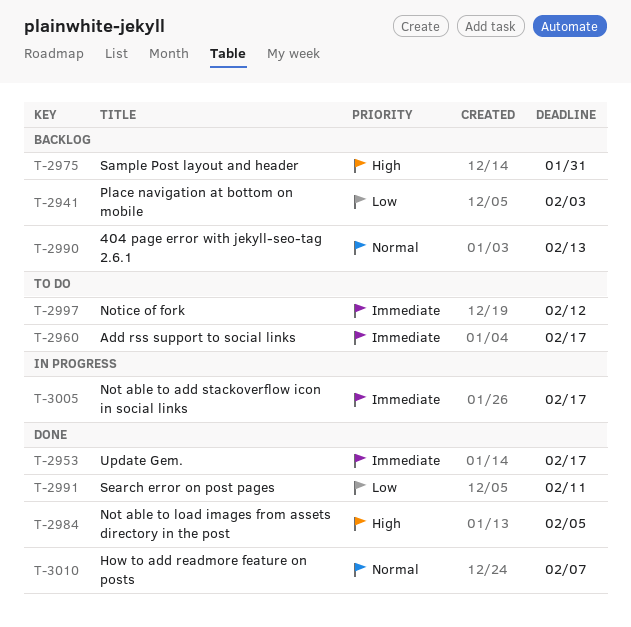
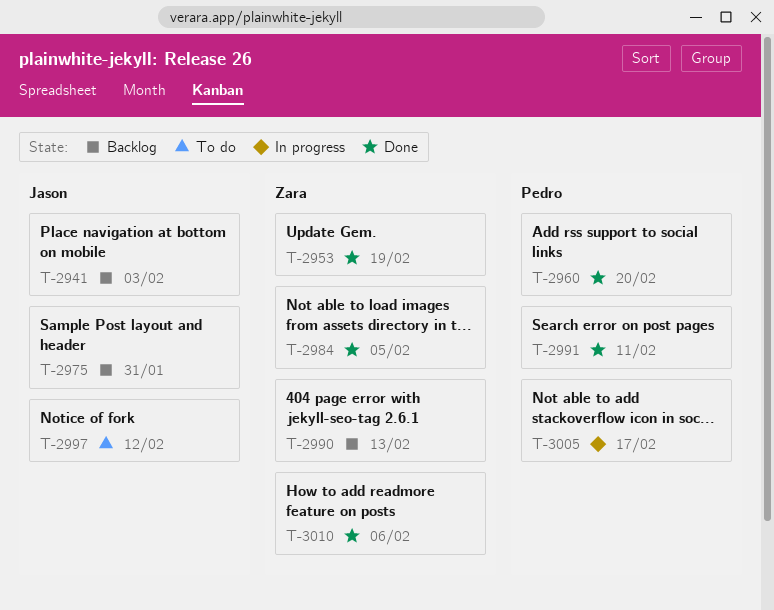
T-2953, due: Feb 17 -> Feb 19
T-2960, status: To do -> Done
T-2960, due: Feb 17 -> Feb 20
T-3010, due: Feb 7 -> Feb 6

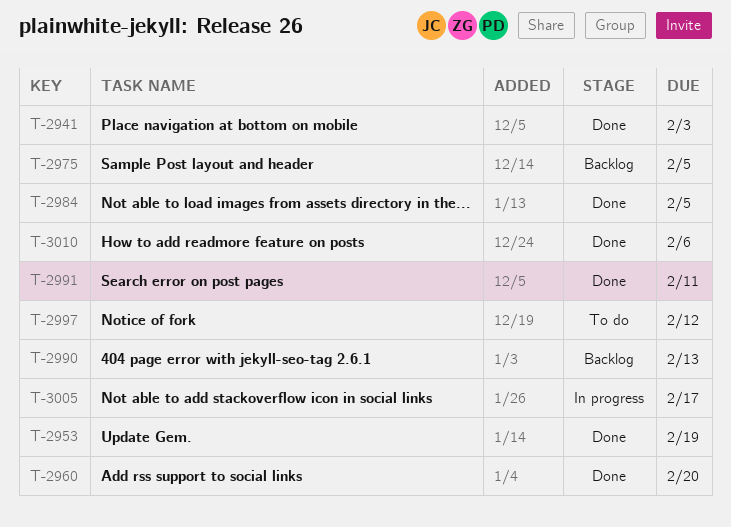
T-2941, status: Backlog -> Done
T-2975, due: Jan 31 -> Feb 5

